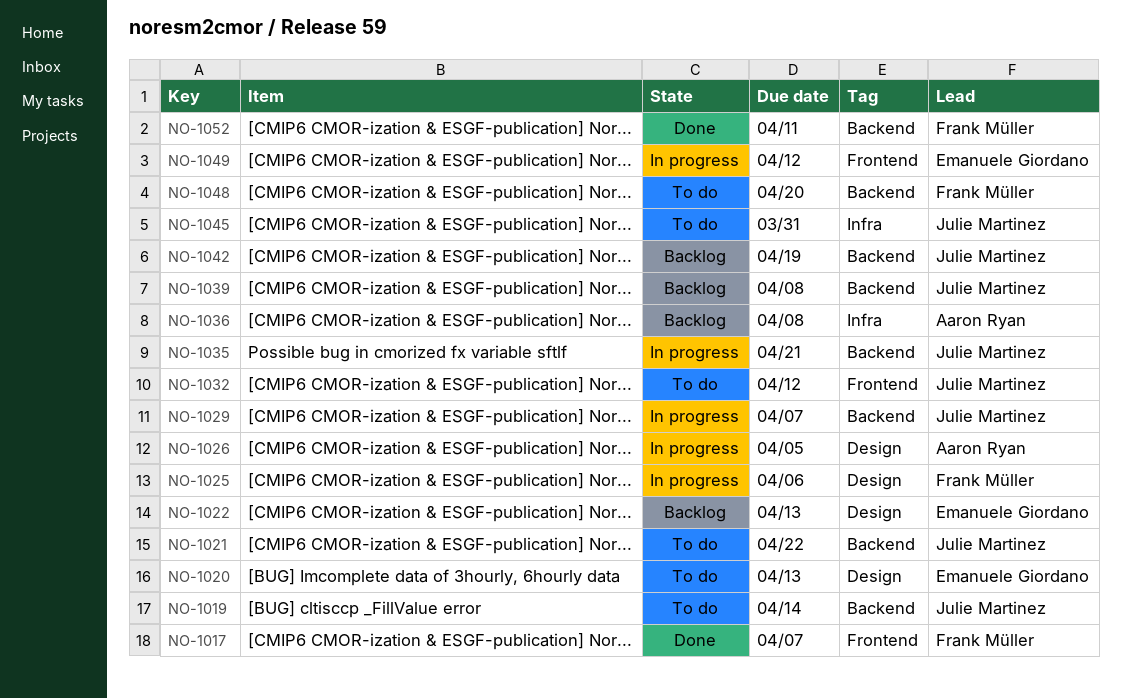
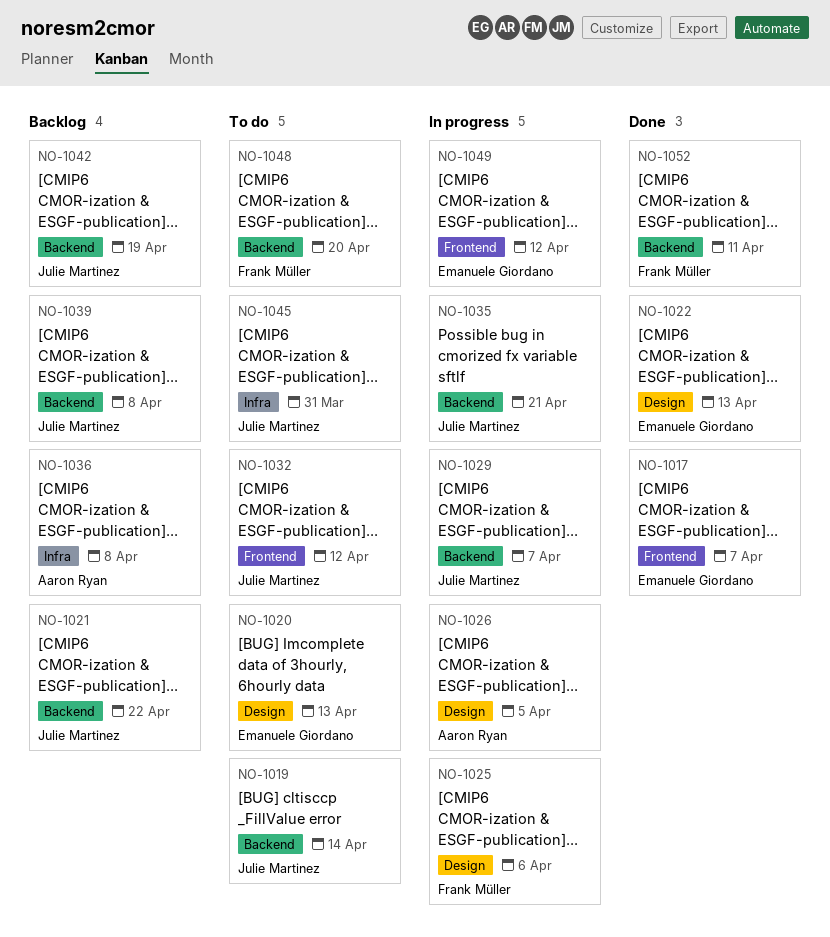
NO-1017, owner: Frank Müller -> Emanuele Giordano
NO-1021, status: To do -> Backlog
NO-1022, status: Backlog -> Done

